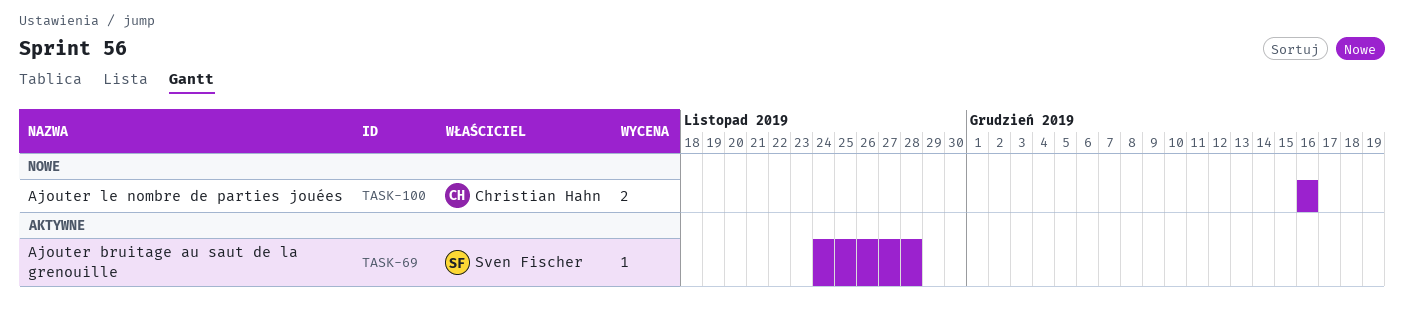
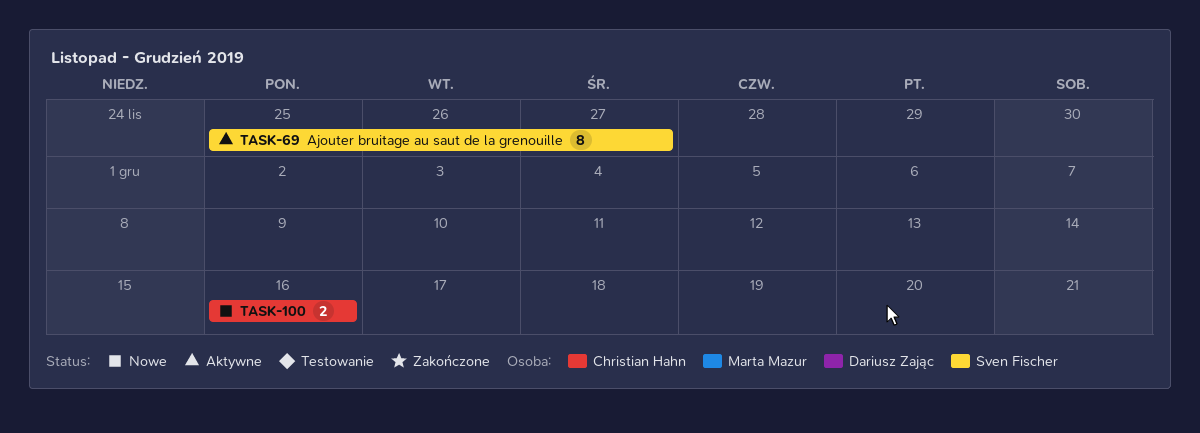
TASK-69, estimate: 1 -> 8
TASK-69, start: Nov 24 -> Nov 25
TASK-69, due: Nov 28 -> Nov 27

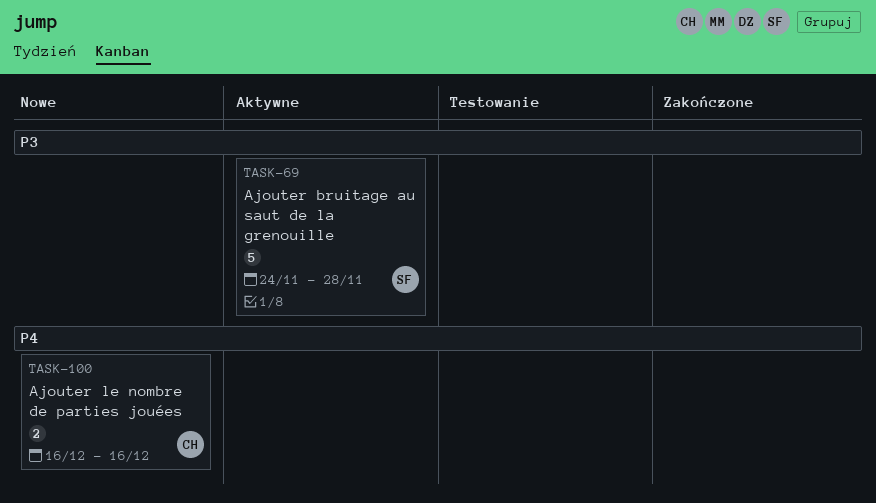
TASK-69, estimate: 8 -> 5
TASK-69, start: Nov 25 -> Nov 24
TASK-69, due: Nov 27 -> Nov 28

